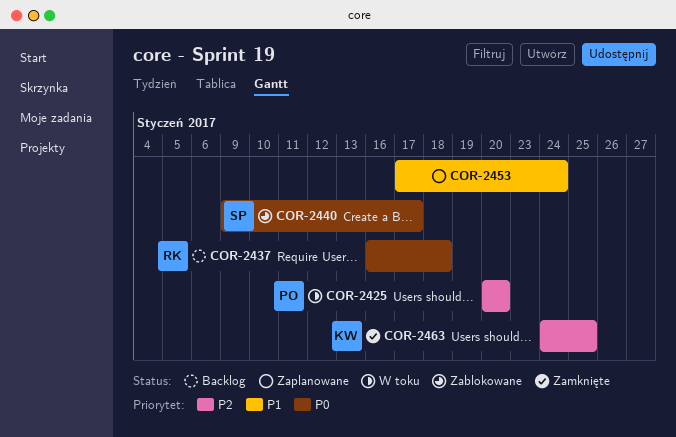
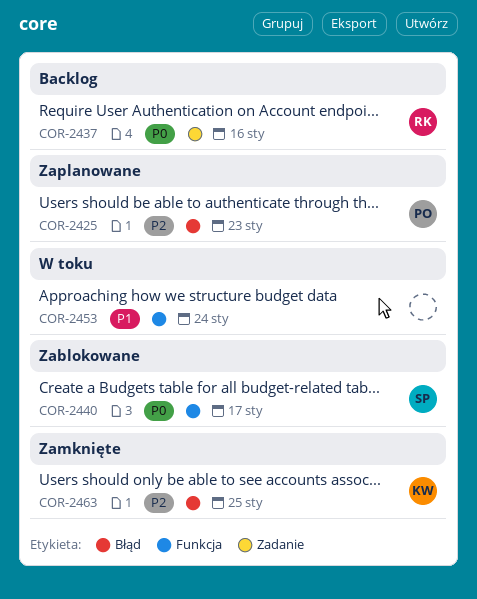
COR-2425, status: W toku -> Zaplanowane
COR-2425, due: Jan 20 -> Jan 23
COR-2437, due: Jan 18 -> Jan 16
COR-2453, status: Zaplanowane -> W toku

